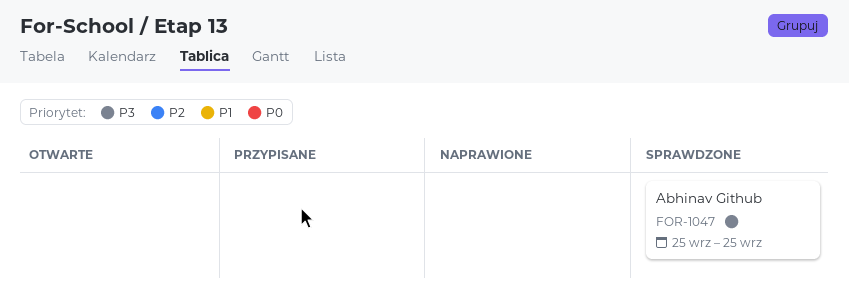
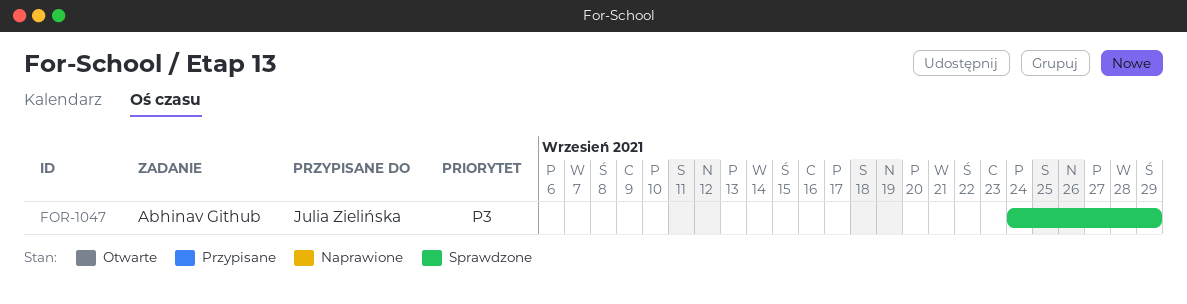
FOR-1047, start: Sep 25 -> Sep 24
FOR-1047, due: Sep 25 -> Sep 29

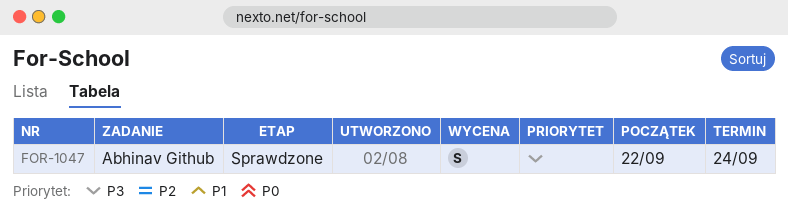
FOR-1047, start: Sep 24 -> Sep 22
FOR-1047, due: Sep 29 -> Sep 24

